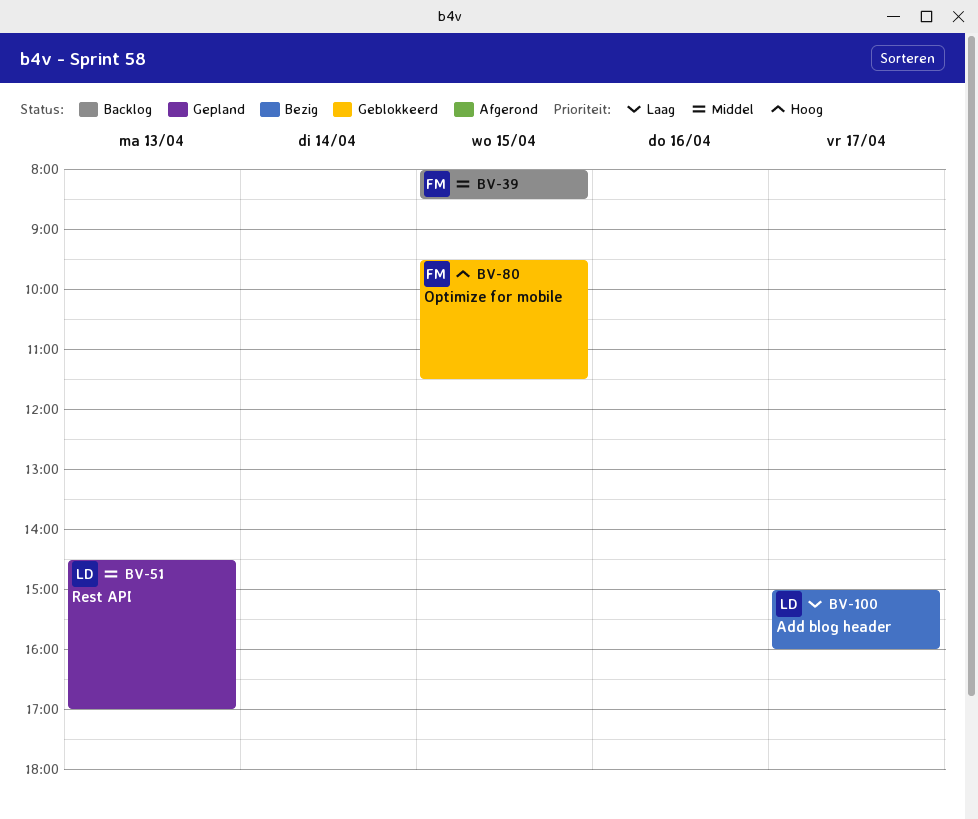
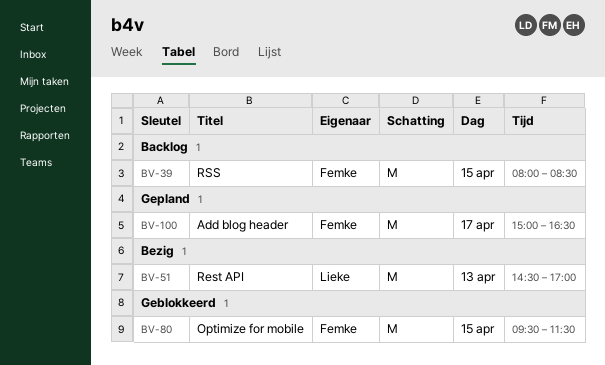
BV-51, status: Gepland -> Bezig
BV-100, status: Bezig -> Gepland
BV-100, owner: Lieke -> Femke
BV-100, ends: 16:00 -> 16:30

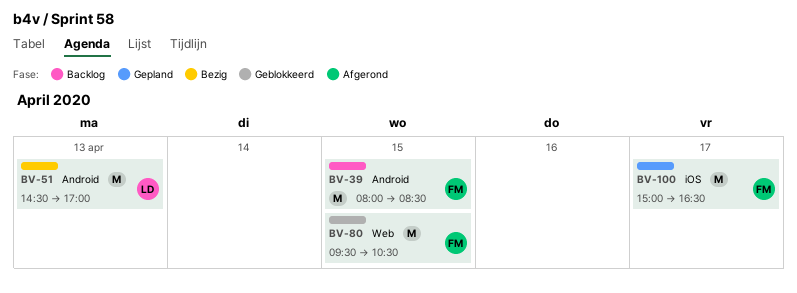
BV-80, ends: 11:30 -> 10:30

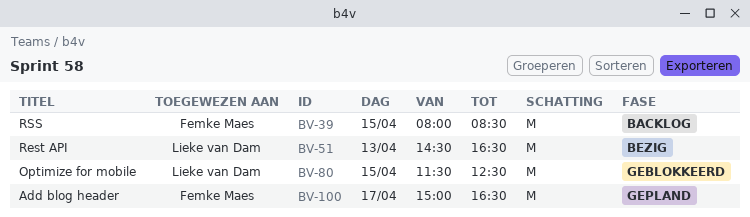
BV-51, ends: 17:00 -> 16:30
BV-80, owner: Femke Maes -> Lieke van Dam
BV-80, begins: 09:30 -> 11:30
BV-80, ends: 10:30 -> 12:30

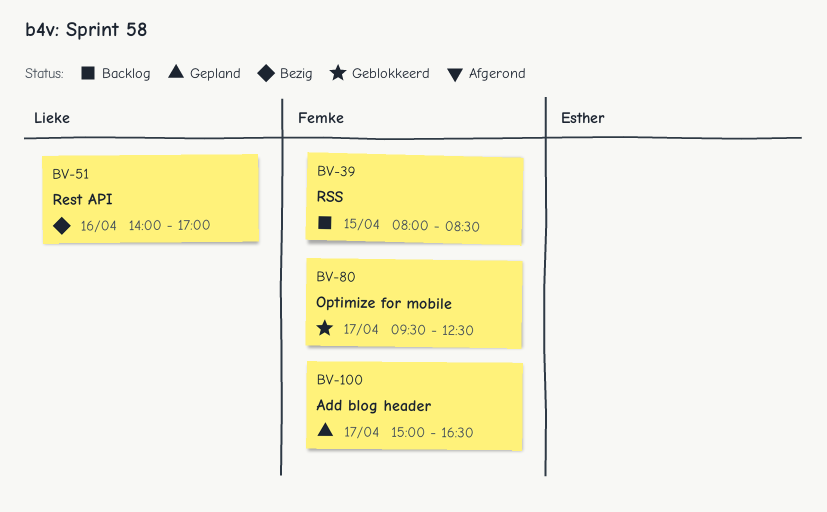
BV-51, day: Apr 13 -> Apr 16
BV-51, begins: 14:30 -> 14:00
BV-51, ends: 16:30 -> 17:00
BV-80, owner: Lieke van Dam -> Femke Maes
BV-80, day: Apr 15 -> Apr 17
BV-80, begins: 11:30 -> 09:30

